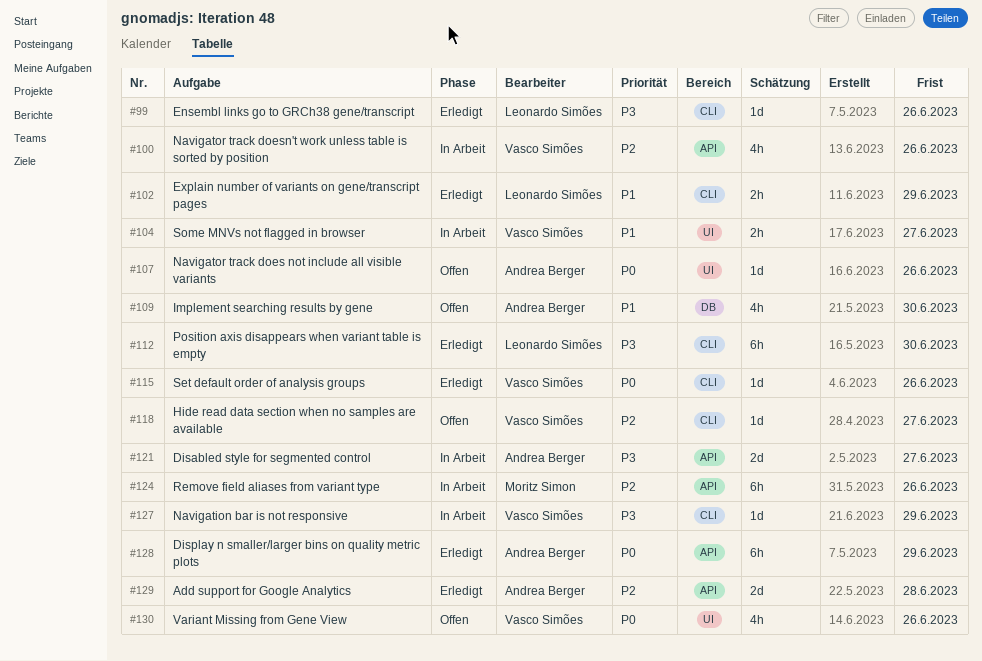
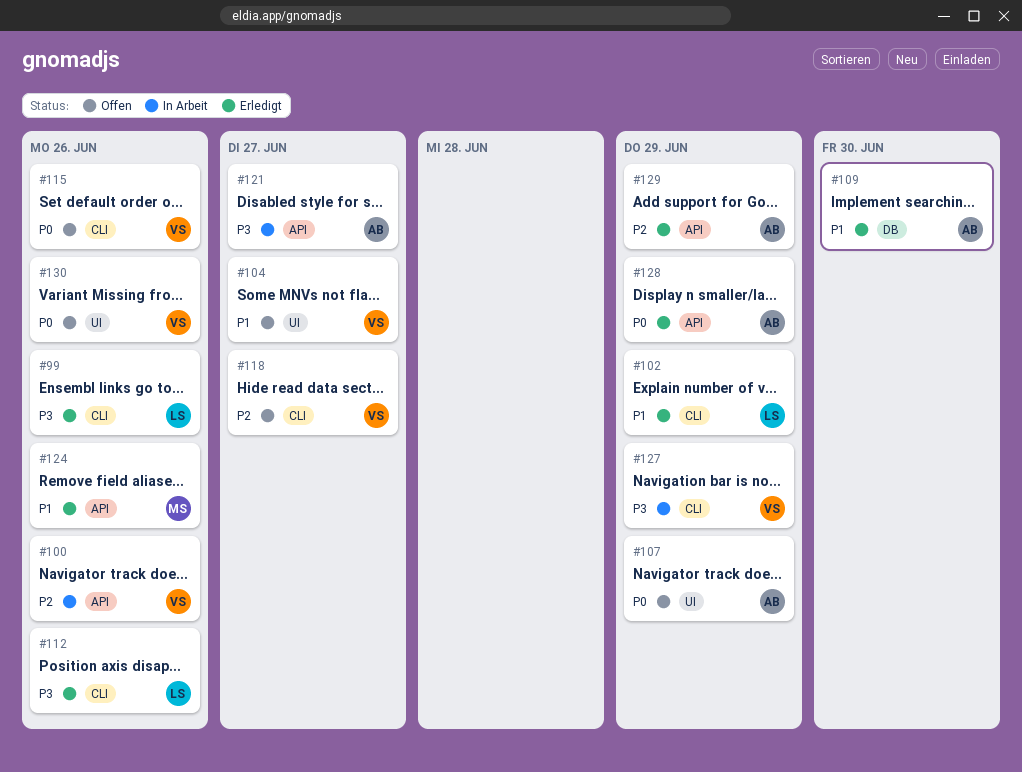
#104, status: In Arbeit -> Offen
#107, due: Jun 26 -> Jun 29
#109, status: Offen -> Erledigt
#112, due: Jun 30 -> Jun 26
#115, status: Erledigt -> Offen
#124, status: In Arbeit -> Erledigt
#124, priority: P2 -> P1
#129, due: Jun 28 -> Jun 29

